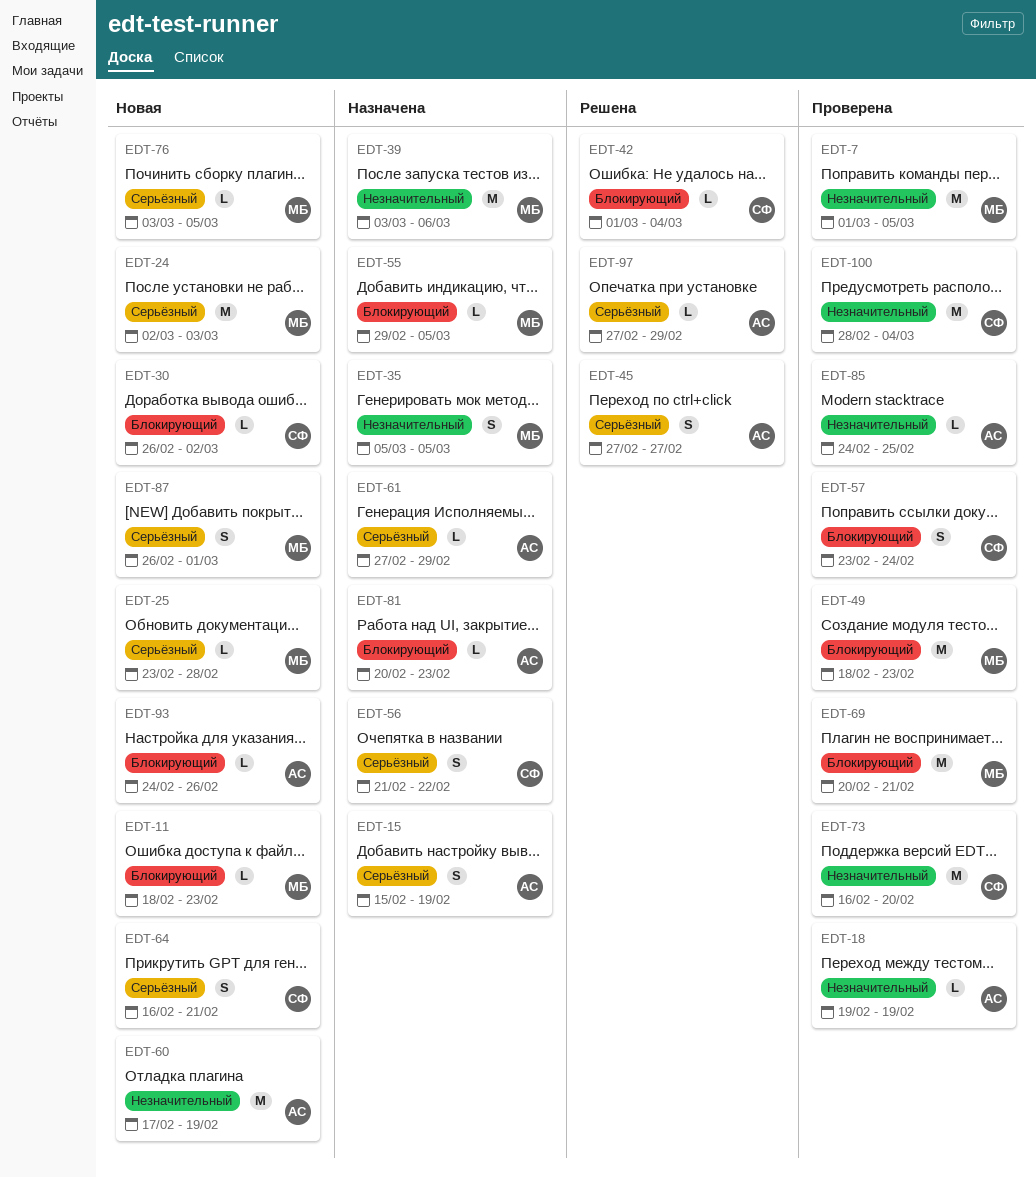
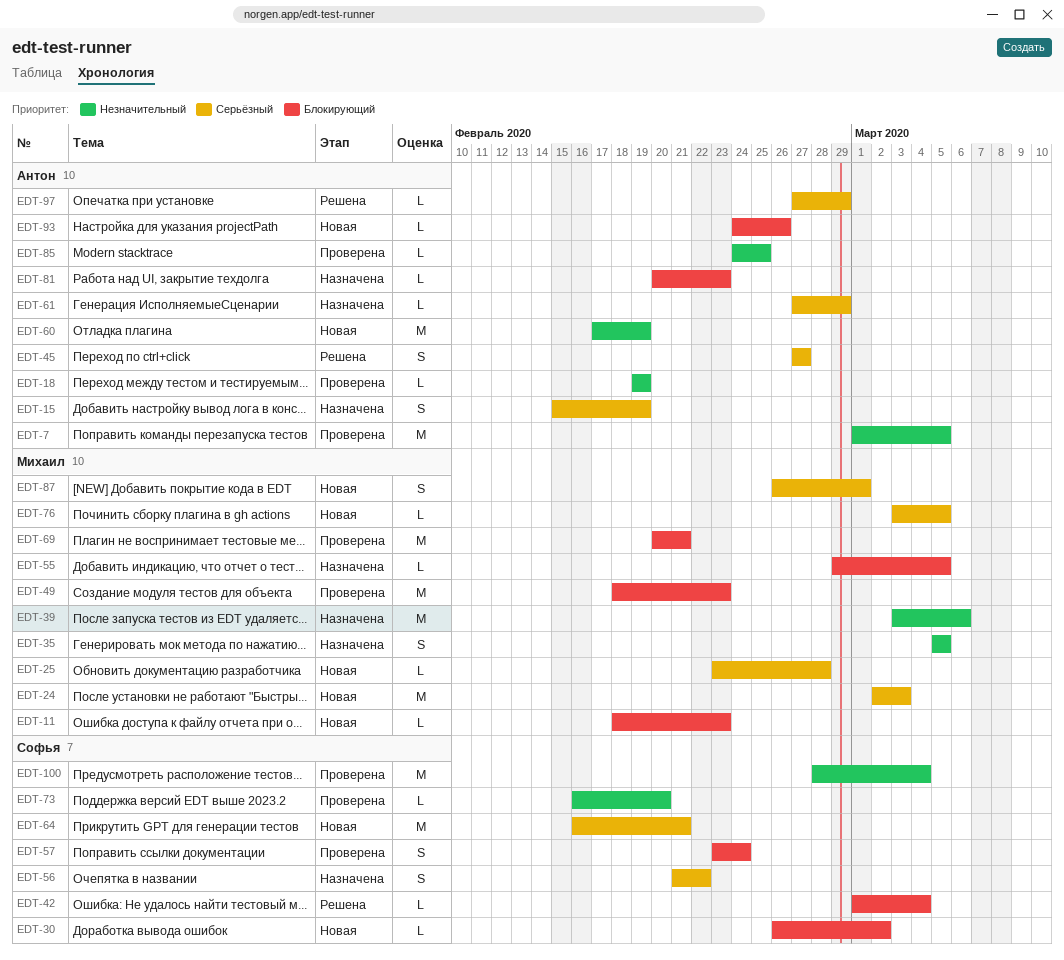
EDT-7, owner: Михаил -> Антон
EDT-64, estimate: S -> M
EDT-73, estimate: M -> L

